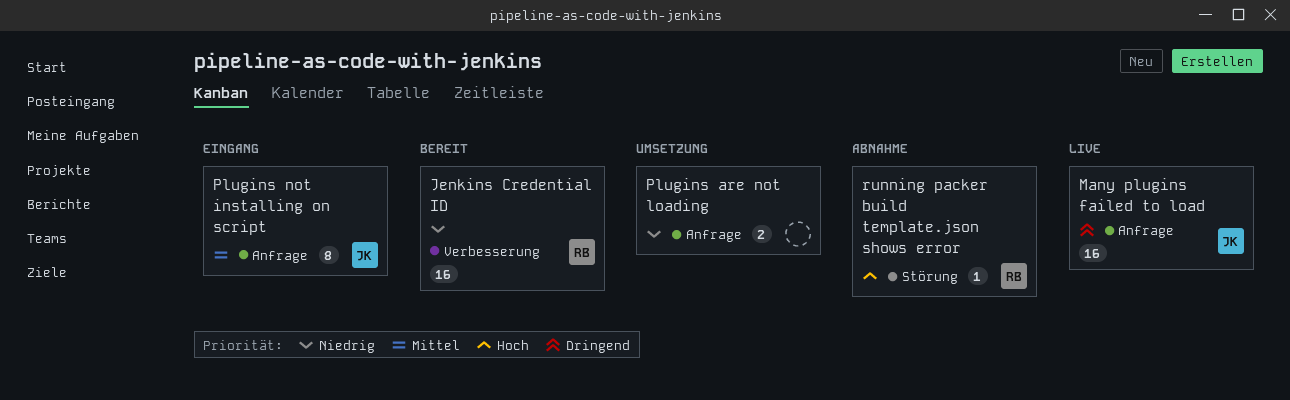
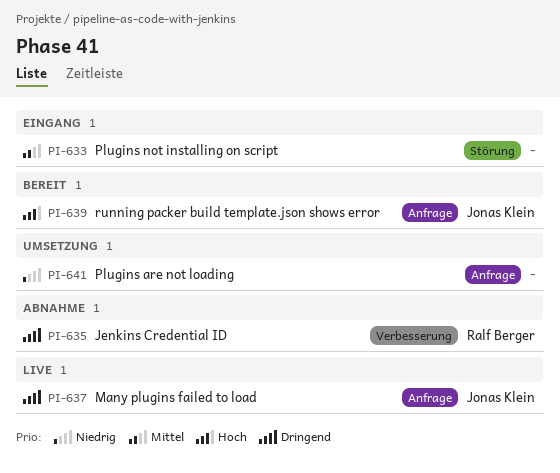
Jenkins Credential ID, status: Bereit -> Abnahme
Jenkins Credential ID, priority: Niedrig -> Dringend
Plugins not installing on script, owner: Jonas Klein -> none
Plugins not installing on script, label: Anfrage -> Störung
running packer build template.json shows error, status: Abnahme -> Bereit
running packer build template.json shows error, owner: Ralf Berger -> Jonas Klein
running packer build template.json shows error, label: Störung -> Anfrage

